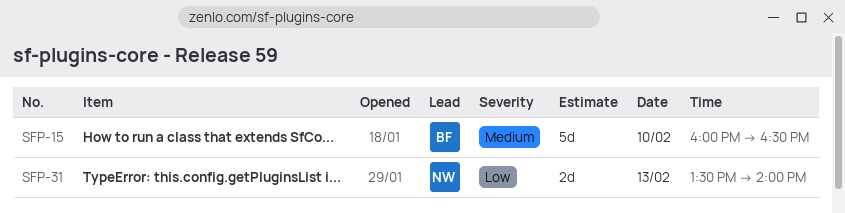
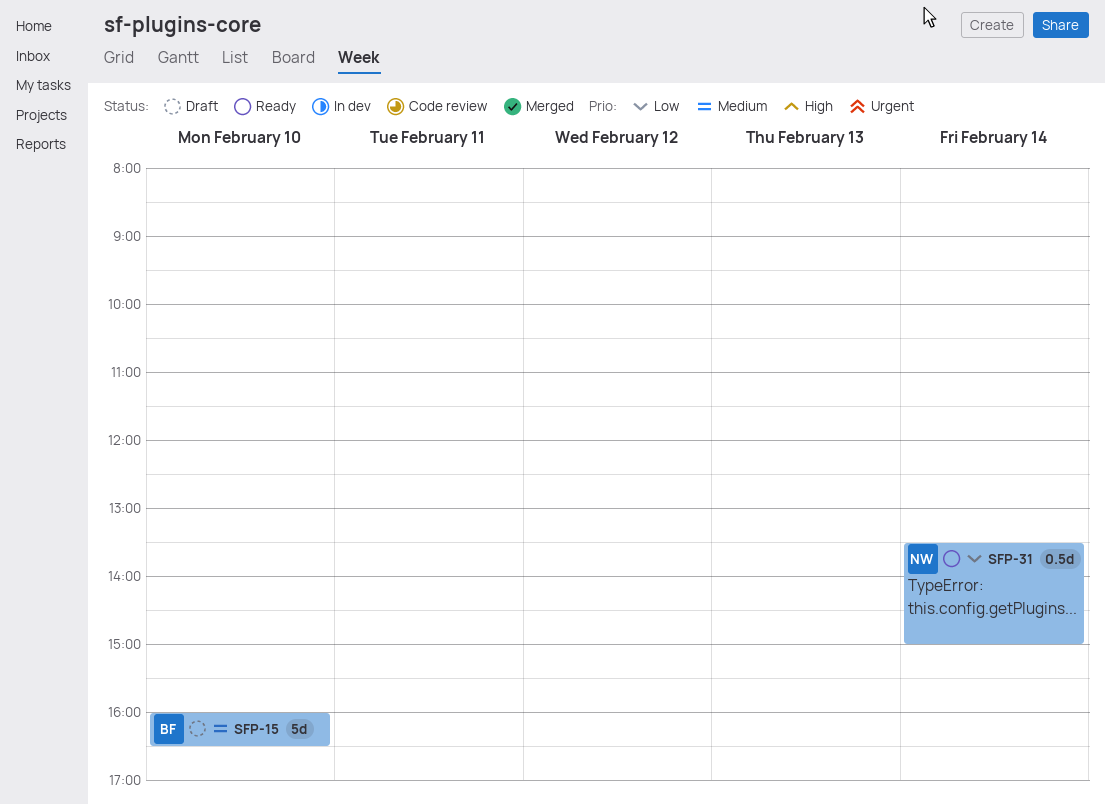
SFP-31, estimate: 2d -> 0.5d
SFP-31, day: Feb 13 -> Feb 14
SFP-31, ends: 14:00 -> 15:00

